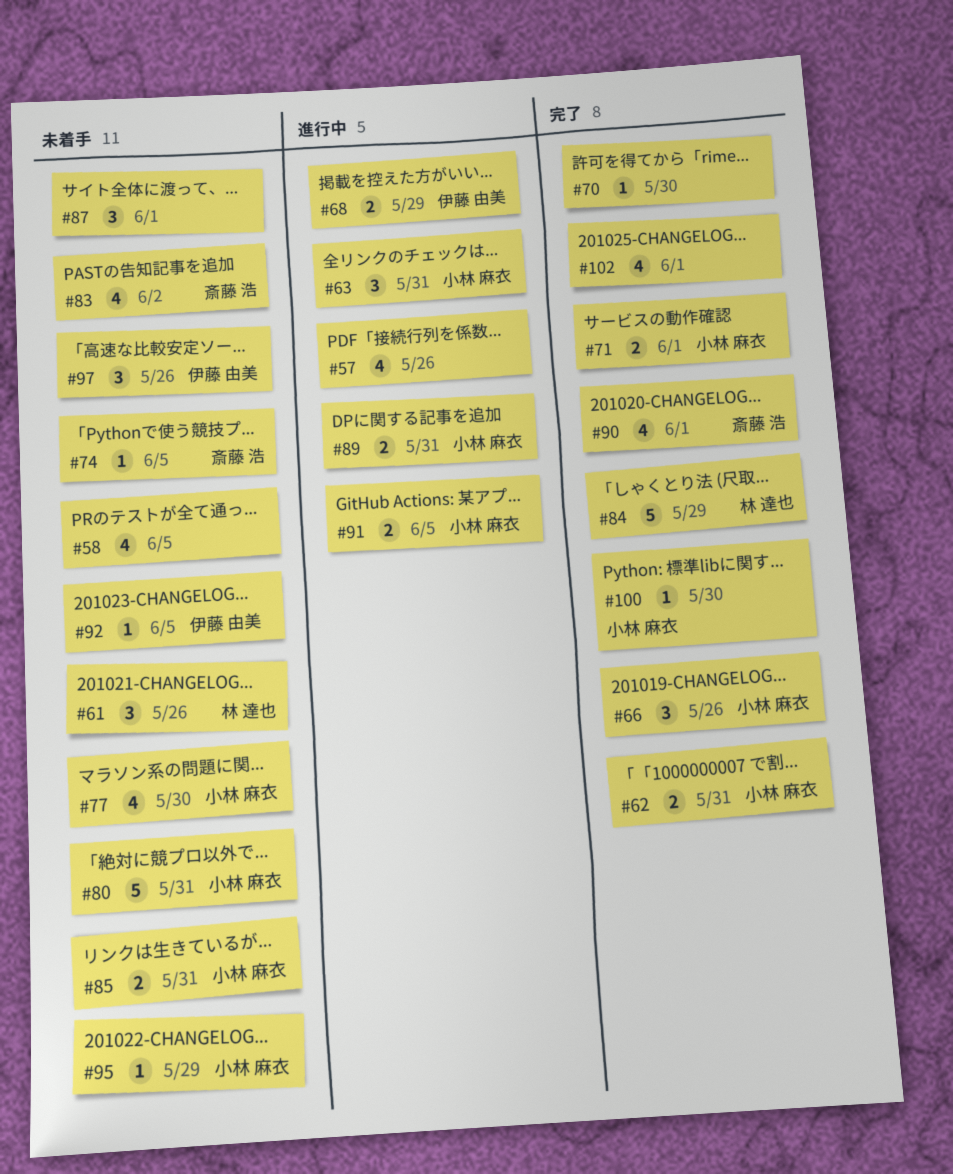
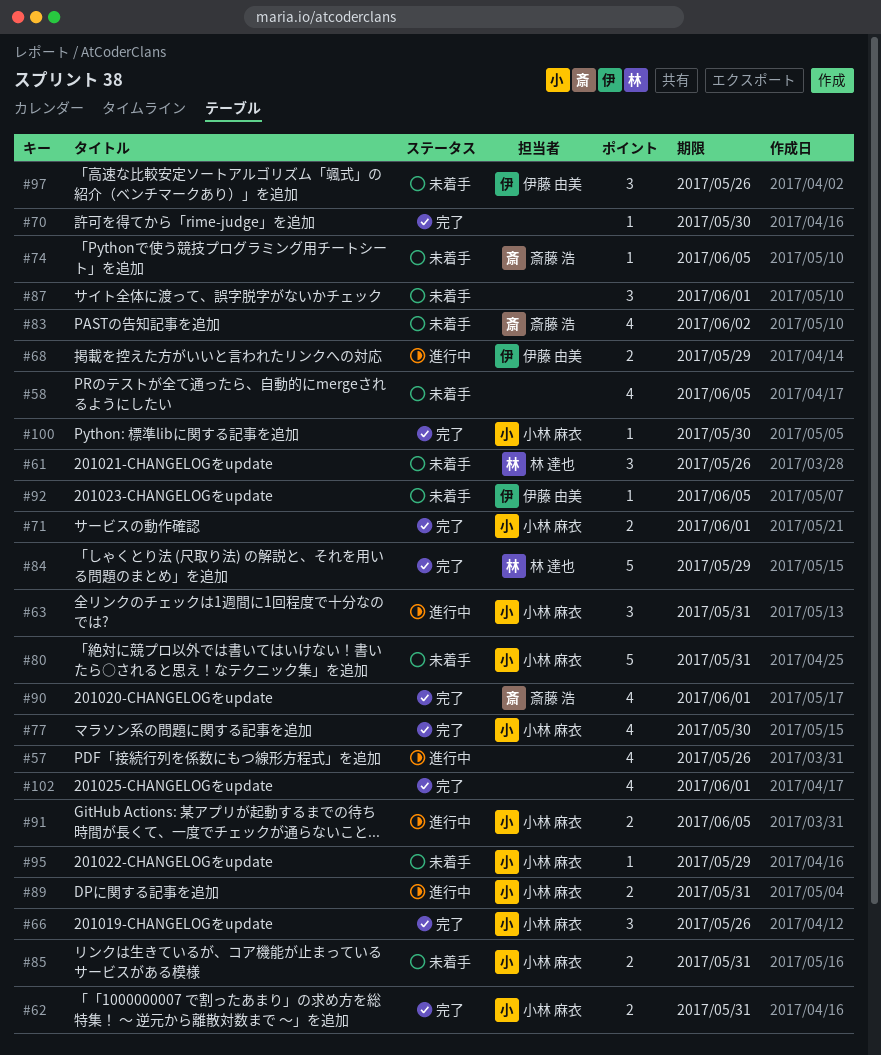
#77, status: 未着手 -> 完了

